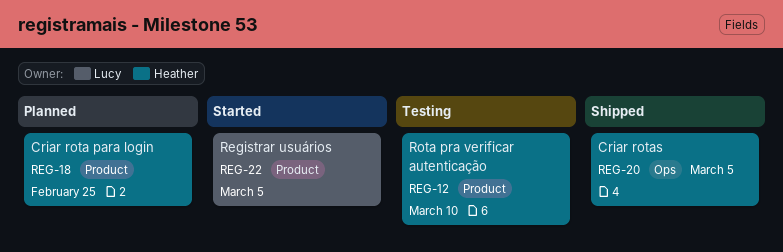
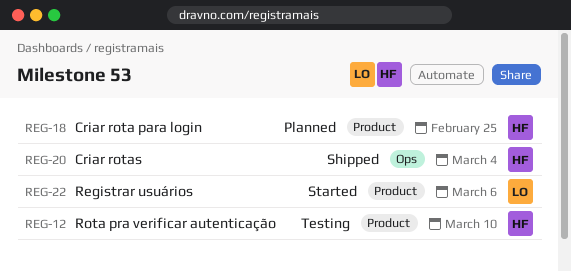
REG-20, due: Mar 5 -> Mar 4
REG-22, due: Mar 5 -> Mar 6

